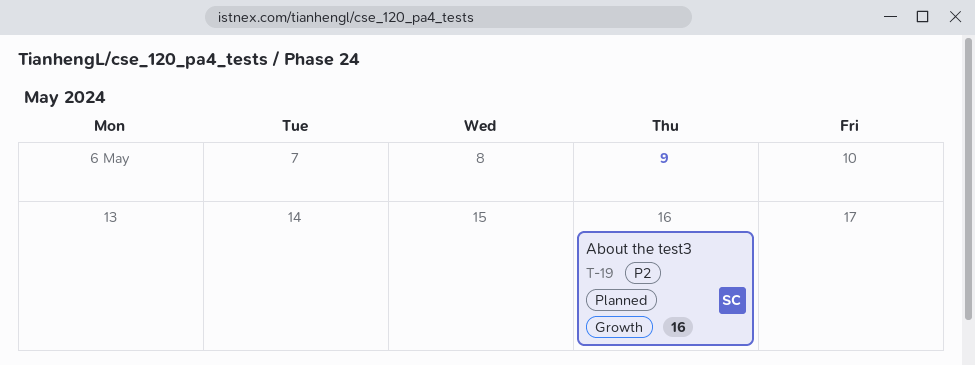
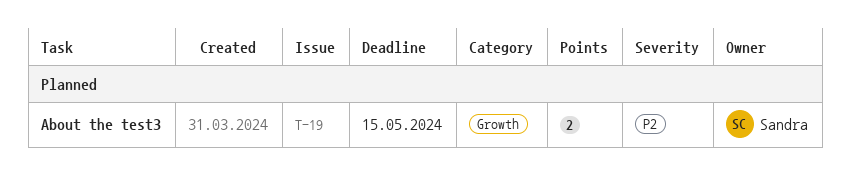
T-19, estimate: 16 -> 2
T-19, due: May 16 -> May 15

